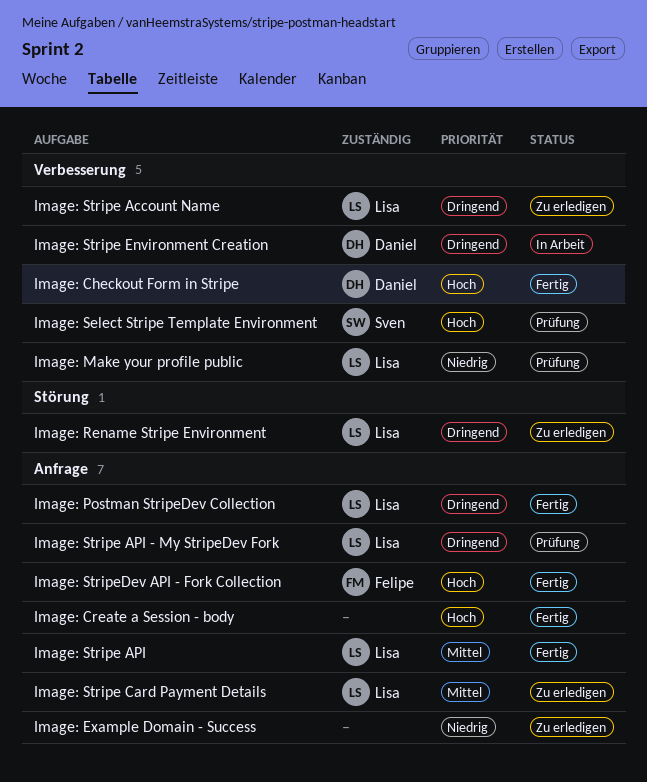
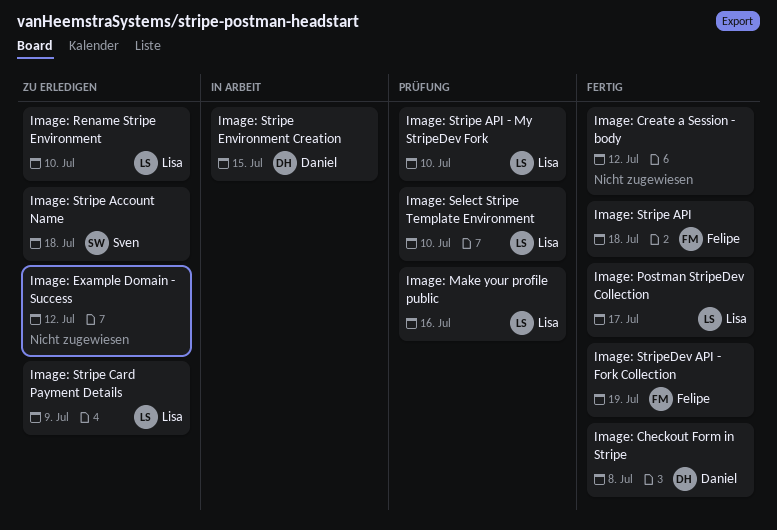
Image: Select Stripe Template Environment, owner: Sven -> Lisa
Image: Stripe Account Name, owner: Lisa -> Sven
Image: Stripe API, owner: Lisa -> Felipe

